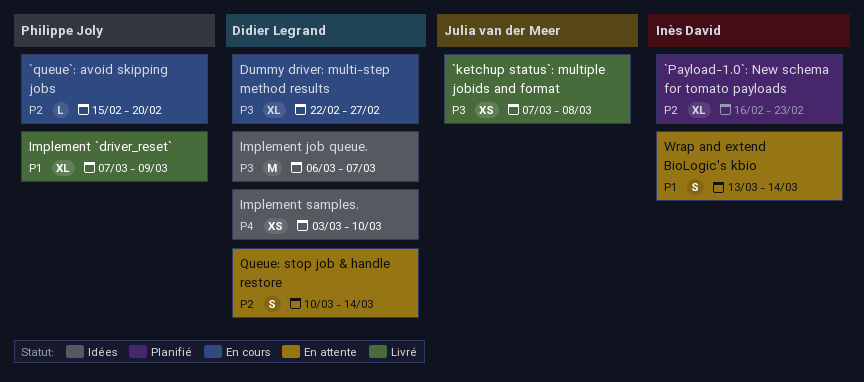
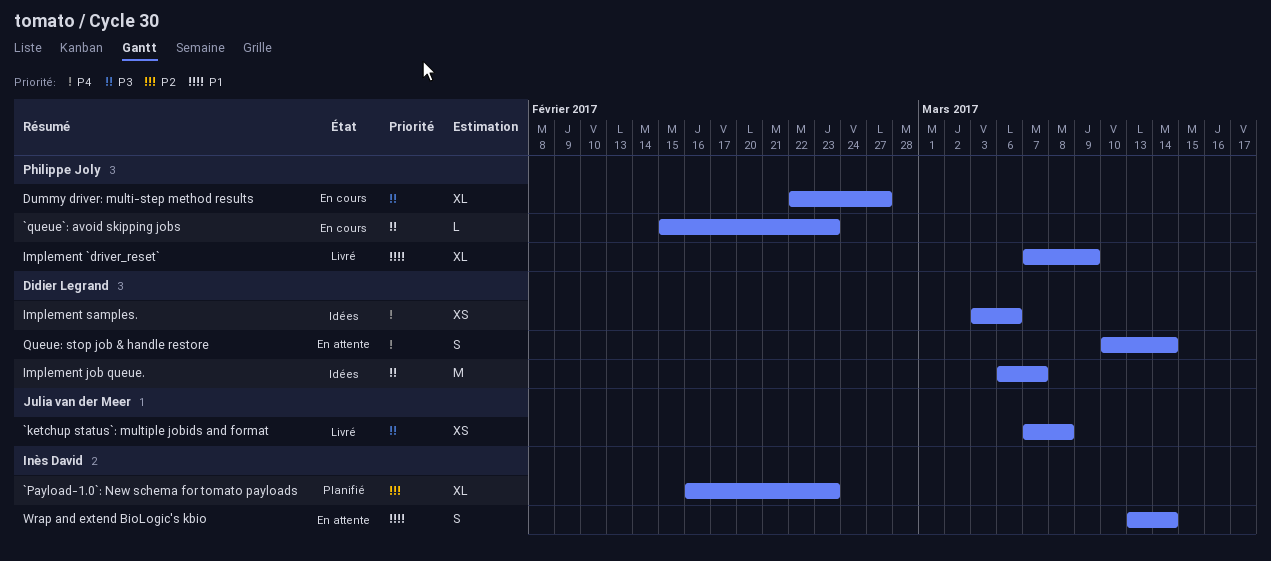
`queue`: avoid skipping jobs, priority: P2 -> P3
`queue`: avoid skipping jobs, due: Feb 20 -> Feb 23
Dummy driver: multi-step method results, owner: Didier Legrand -> Philippe Joly
Implement samples., due: Mar 10 -> Mar 6
Queue: stop job & handle restore, priority: P2 -> P4

